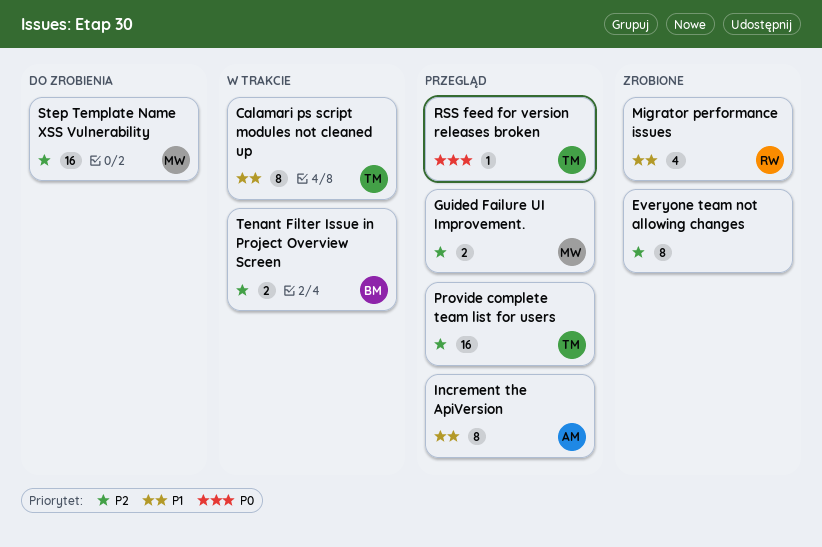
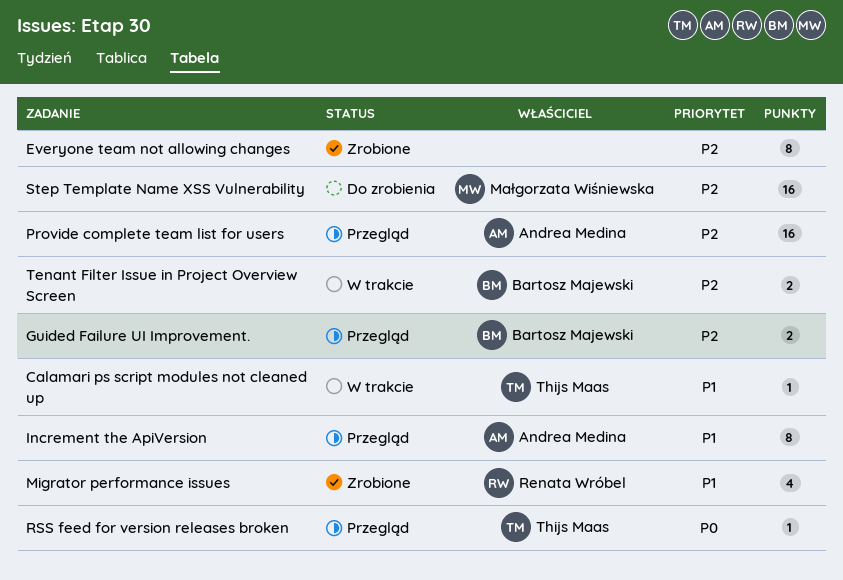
Calamari ps script modules not cleaned up, estimate: 8 -> 1
Guided Failure UI Improvement., owner: Małgorzata Wiśniewska -> Bartosz Majewski
Provide complete team list for users, owner: Thijs Maas -> Andrea Medina

